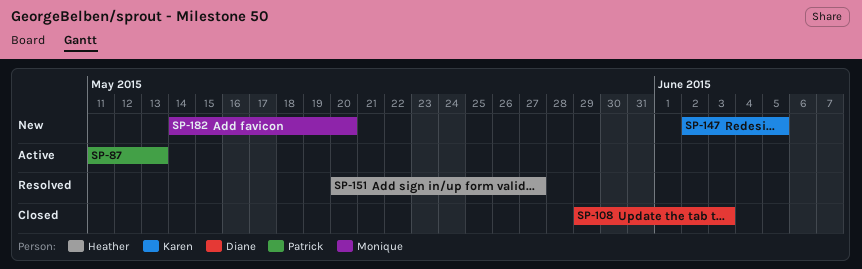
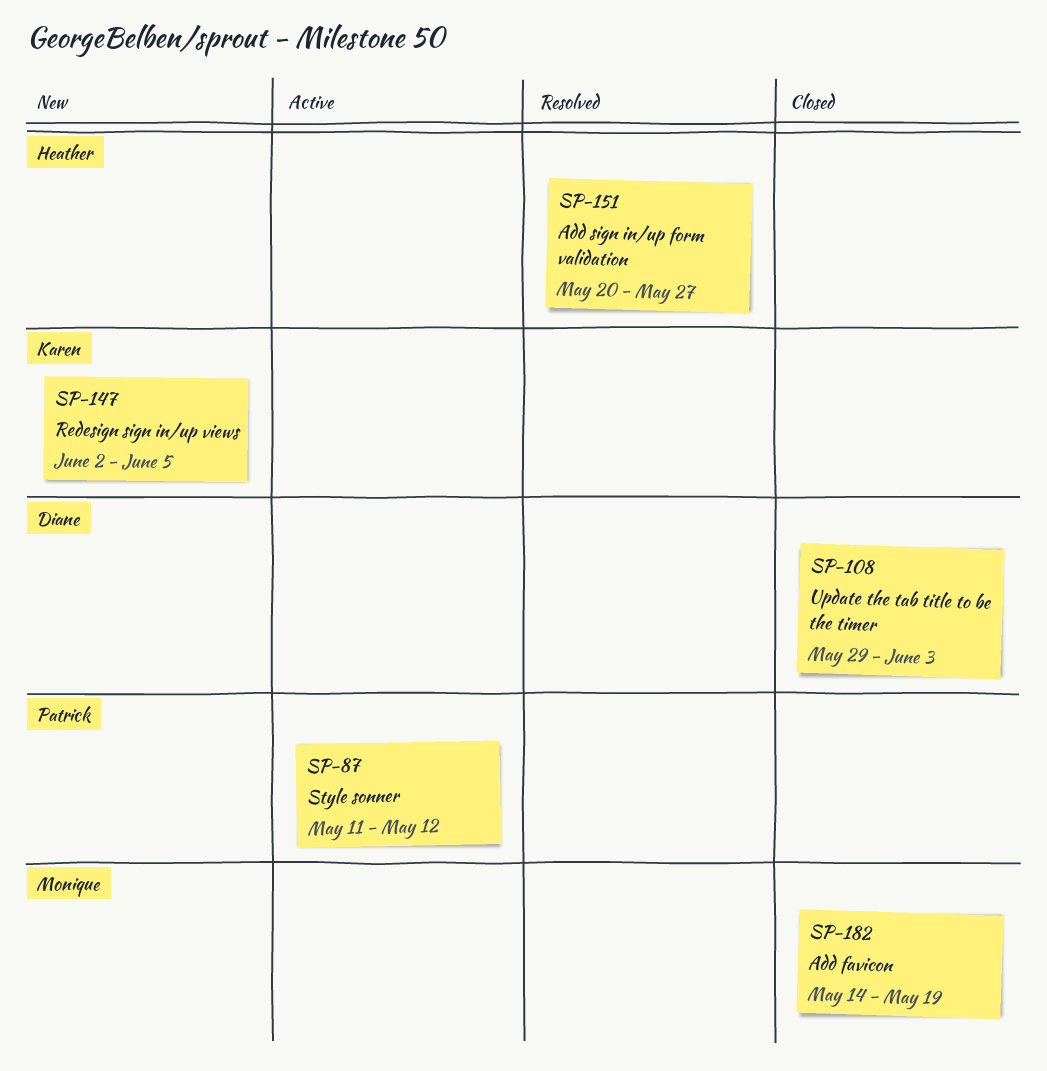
SP-87, due: May 13 -> May 12
SP-182, status: New -> Closed
SP-182, due: May 20 -> May 19

